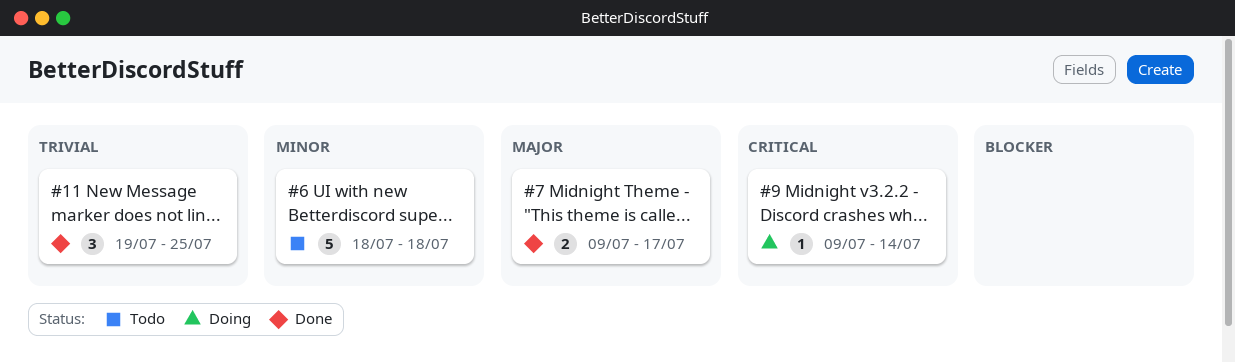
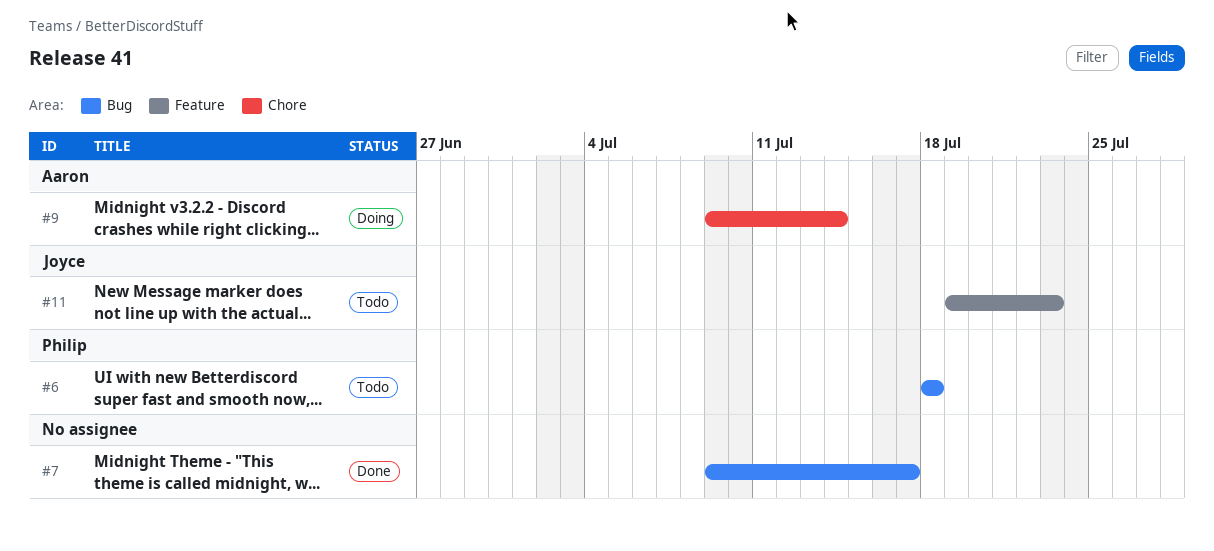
#11, status: Done -> Todo
#11, due: Jul 25 -> Jul 23

